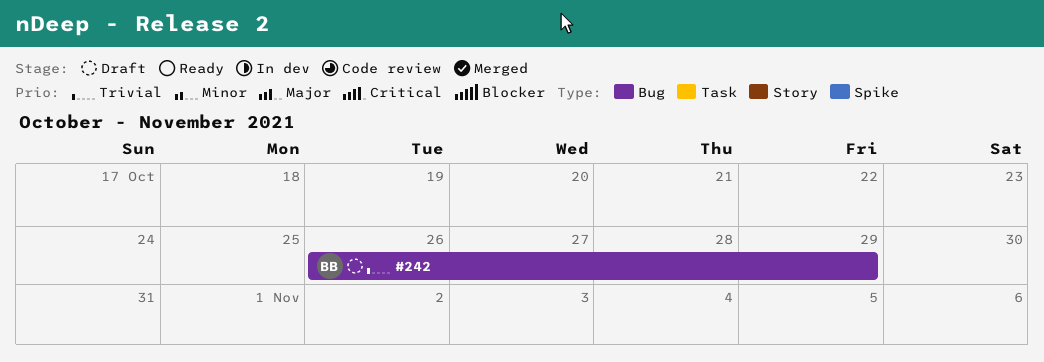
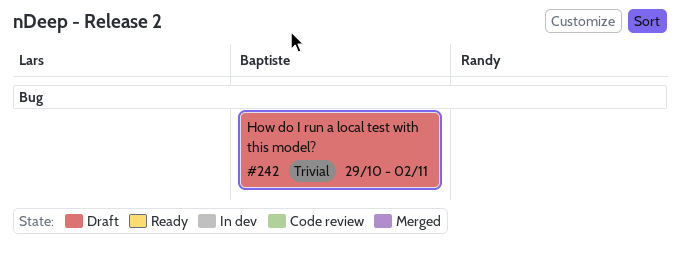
#242, start: Oct 26 -> Oct 29
#242, due: Oct 29 -> Nov 2

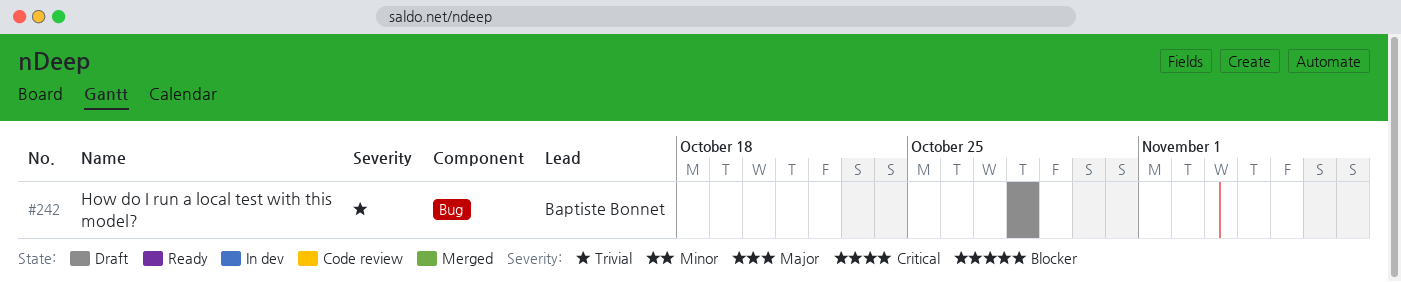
#242, start: Oct 29 -> Oct 28
#242, due: Nov 2 -> Oct 28

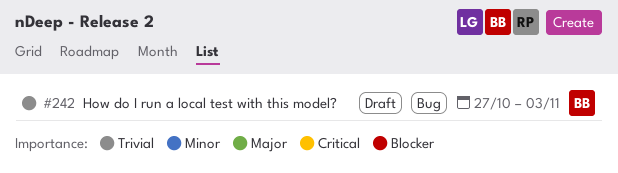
#242, start: Oct 28 -> Oct 27
#242, due: Oct 28 -> Nov 3

